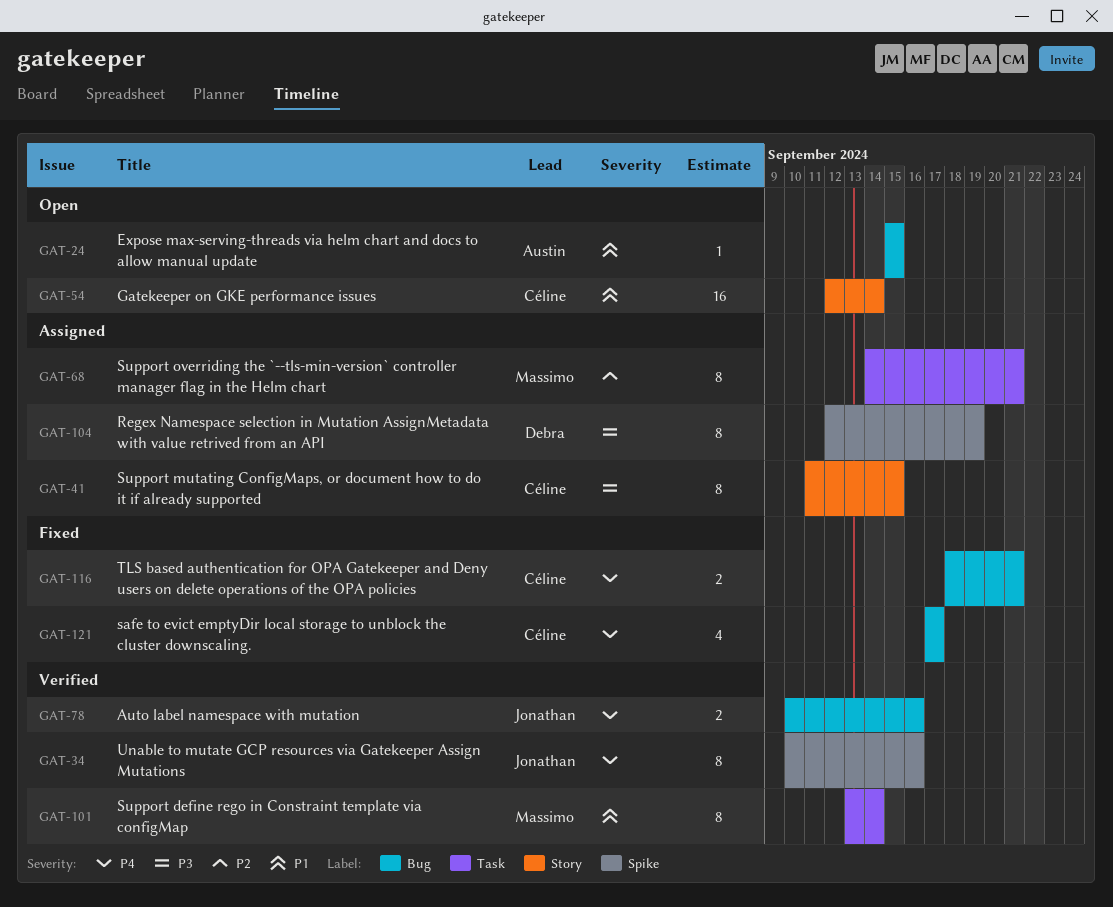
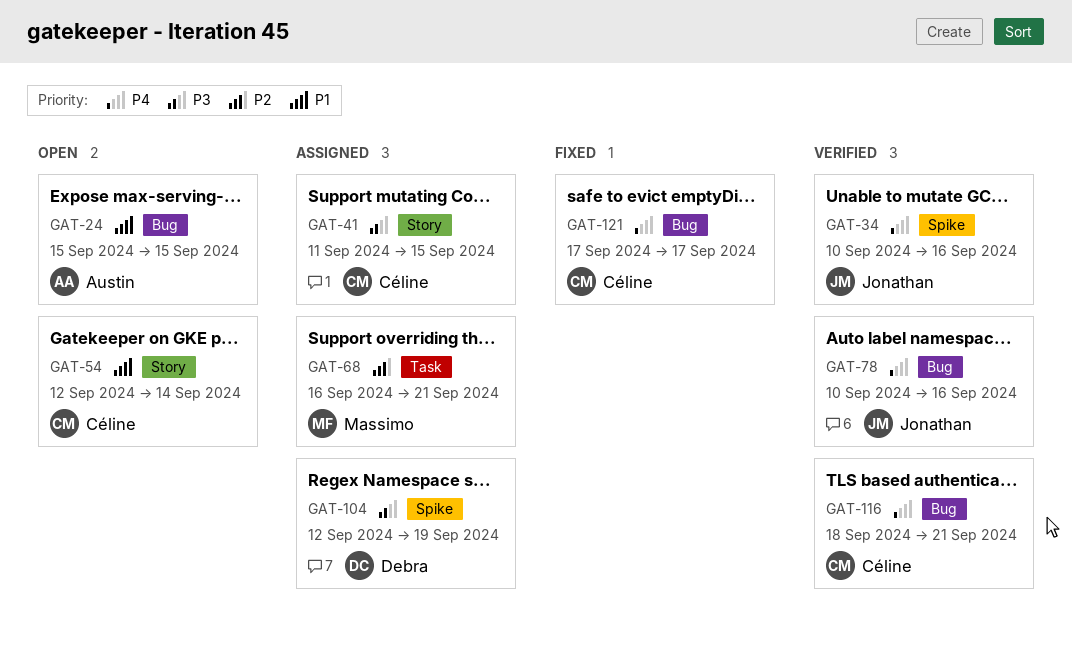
GAT-68, start: Sep 14 -> Sep 16
GAT-101: present -> none
GAT-116, status: Fixed -> Verified

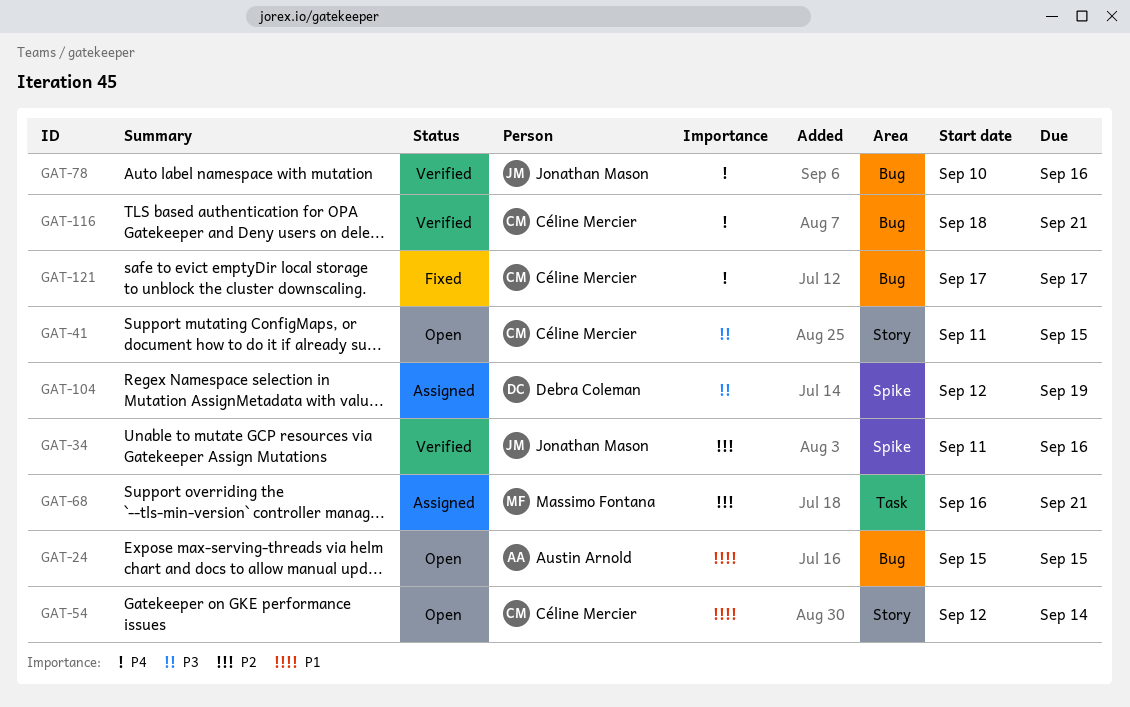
GAT-34, priority: P4 -> P2
GAT-34, start: Sep 10 -> Sep 11
GAT-41, status: Assigned -> Open

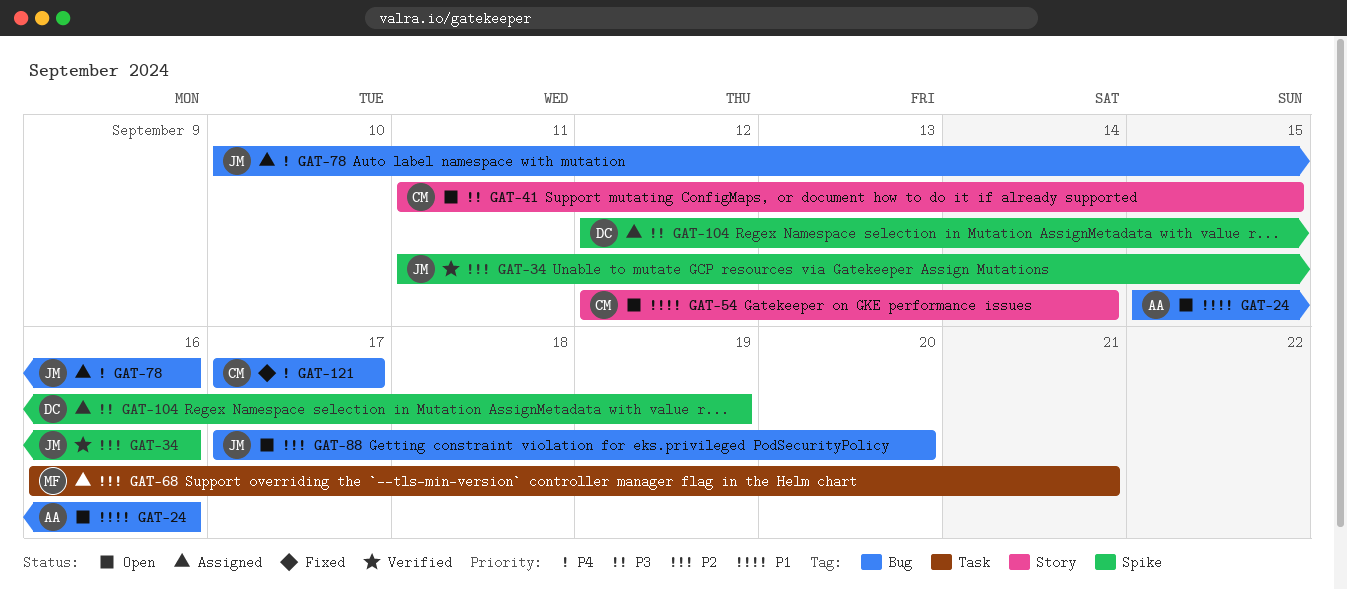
GAT-24, due: Sep 15 -> Sep 16
GAT-78, status: Verified -> Assigned
GAT-88: none -> present
GAT-116: present -> none

